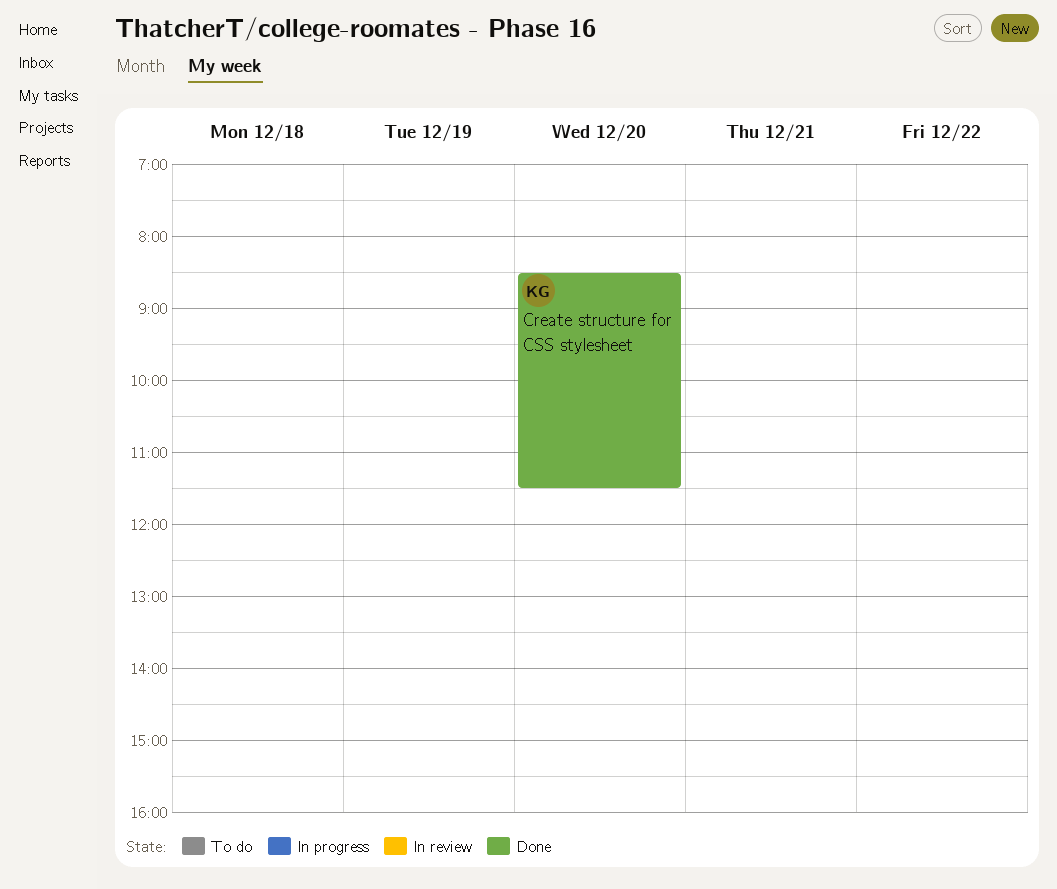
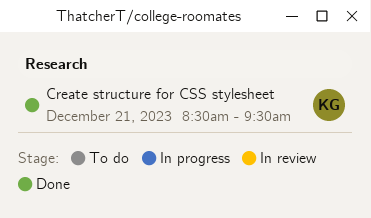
Create structure for CSS stylesheet, day: Dec 20 -> Dec 21
Create structure for CSS stylesheet, ends: 11:30 -> 09:30

